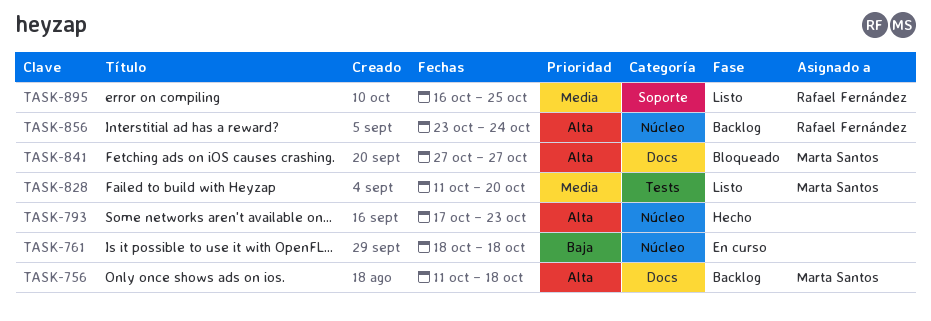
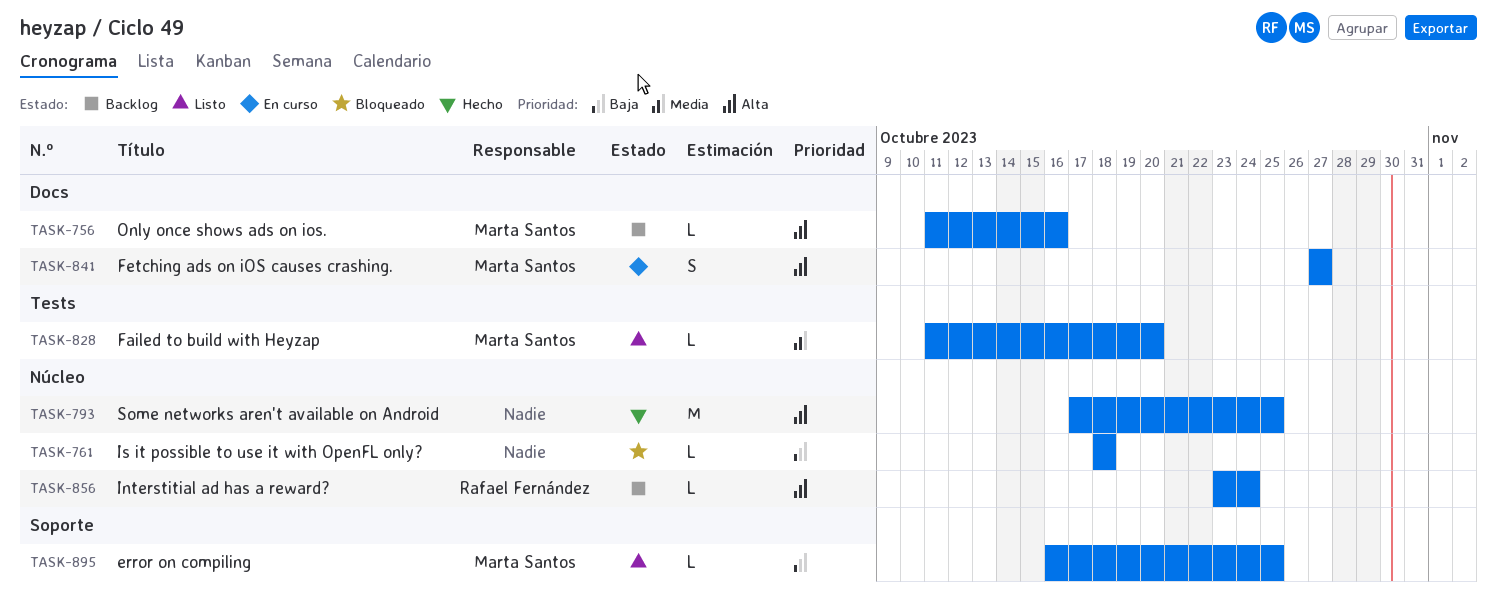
TASK-756, due: Oct 18 -> Oct 16
TASK-761, status: En curso -> Bloqueado
TASK-793, due: Oct 23 -> Oct 25
TASK-841, status: Bloqueado -> En curso
TASK-895, owner: Rafael Fernández -> Marta Santos
TASK-895, priority: Media -> Baja

